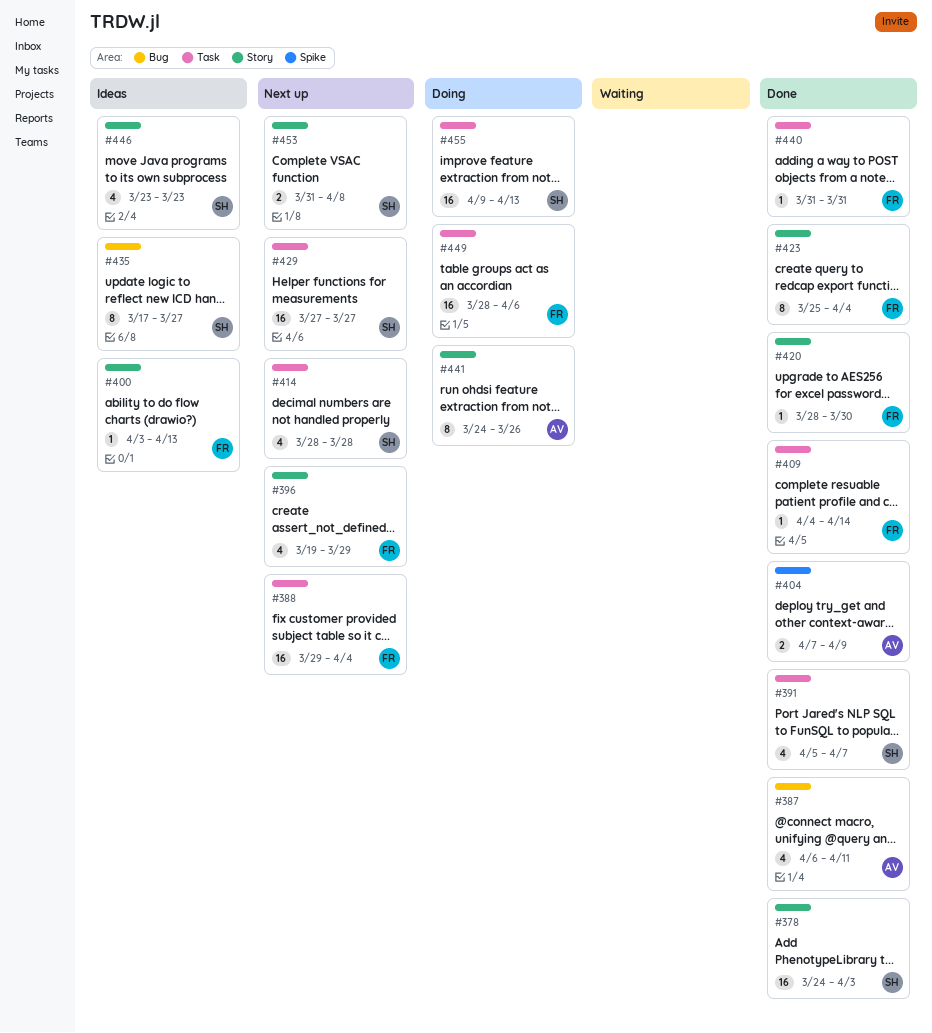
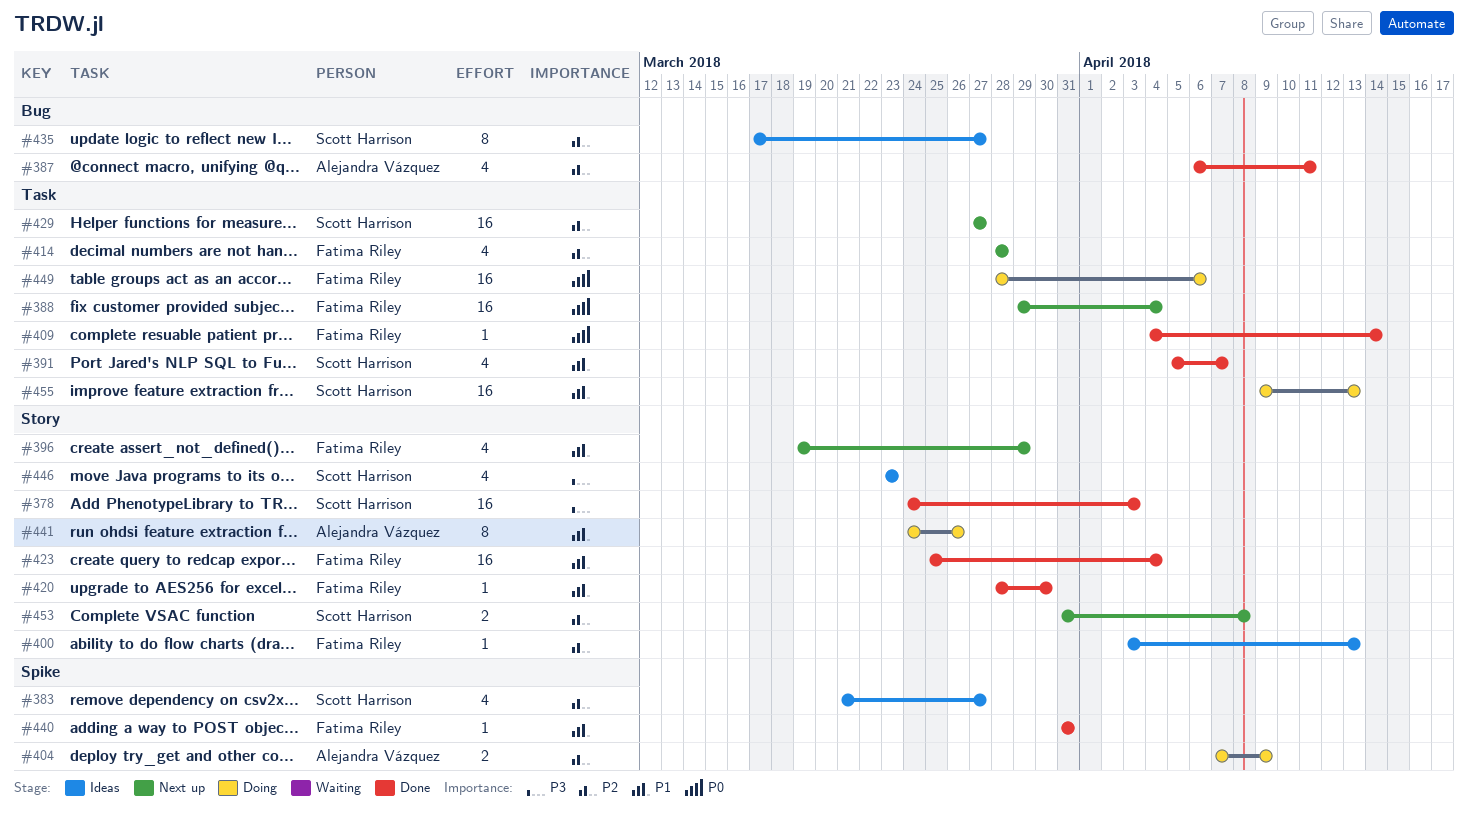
#383: none -> present
#404, status: Done -> Doing
#414, owner: Scott Harrison -> Fatima Riley
#423, estimate: 8 -> 16
#440, label: Task -> Spike

